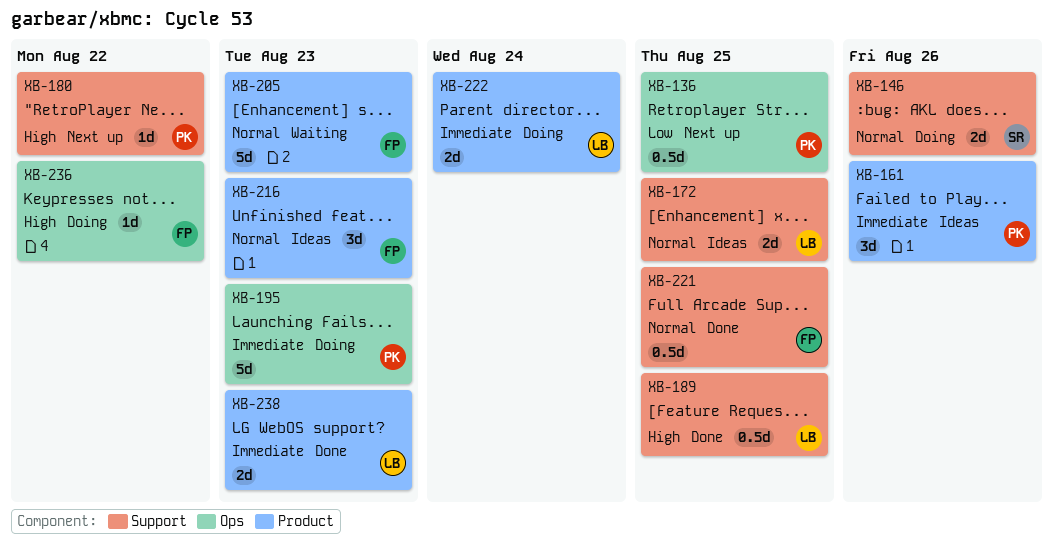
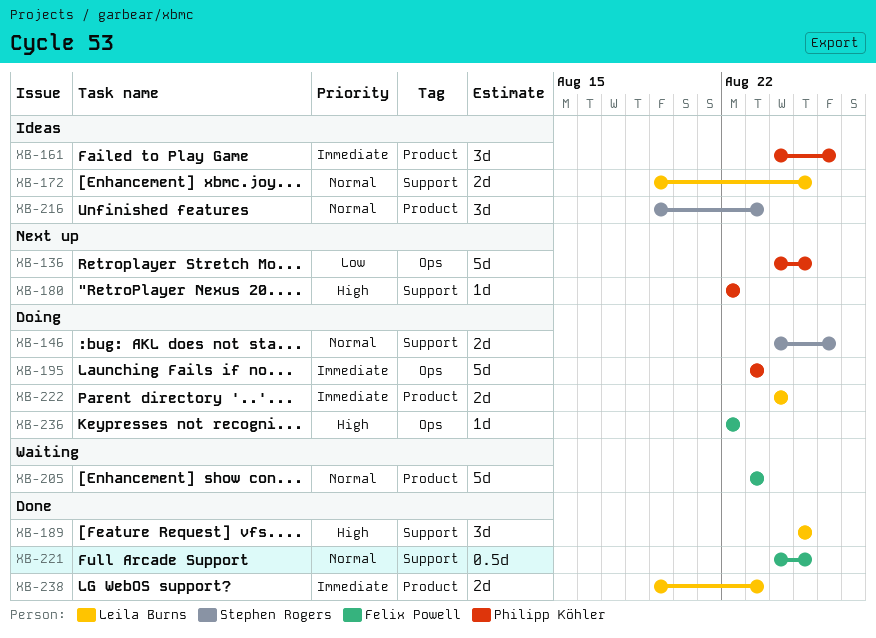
XB-136, estimate: 0.5d -> 5d
XB-189, estimate: 0.5d -> 3d
XB-216, owner: Felix Powell -> Stephen Rogers

